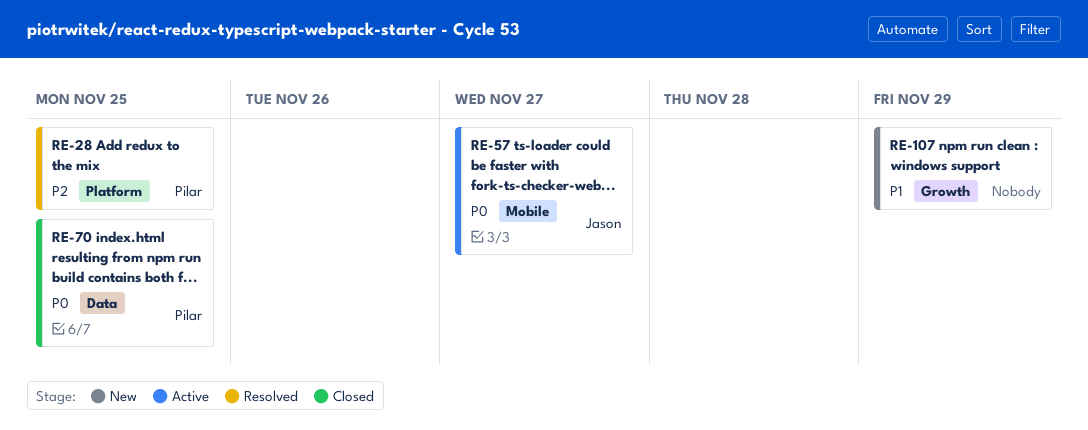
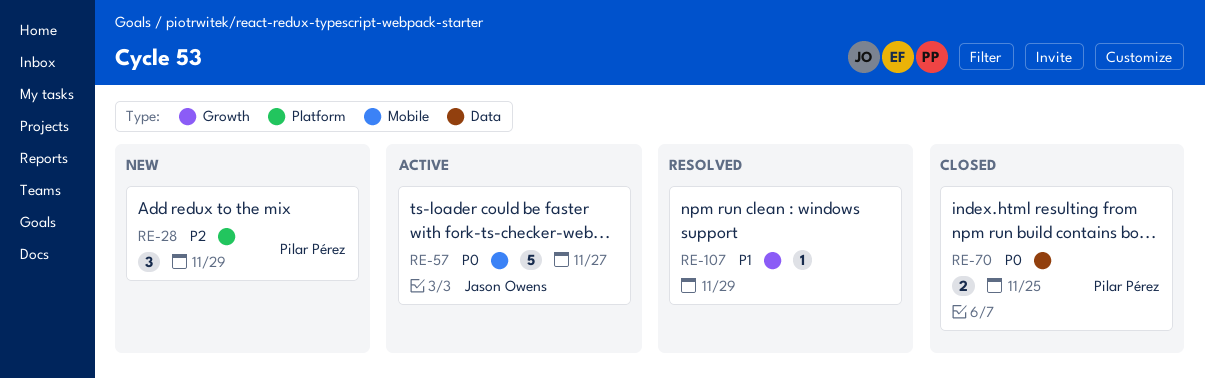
RE-28, status: Resolved -> New
RE-28, due: Nov 25 -> Nov 29
RE-107, status: New -> Resolved

